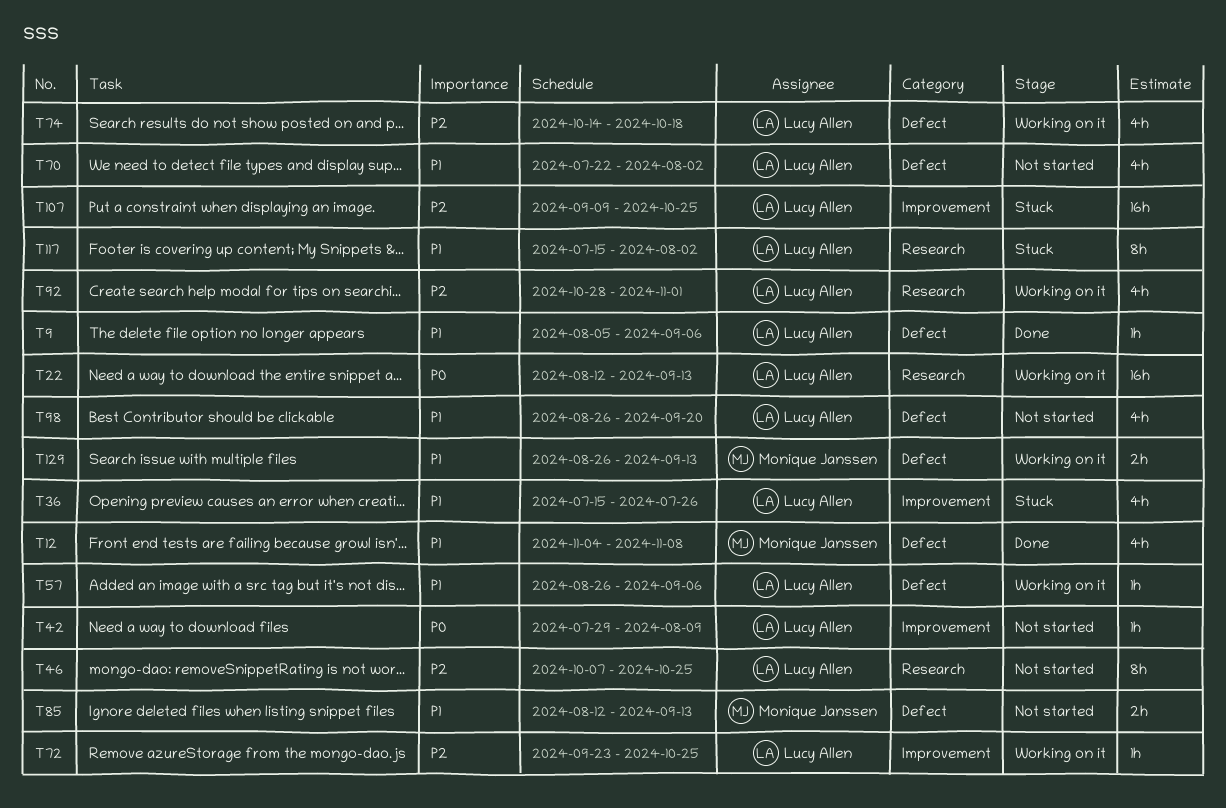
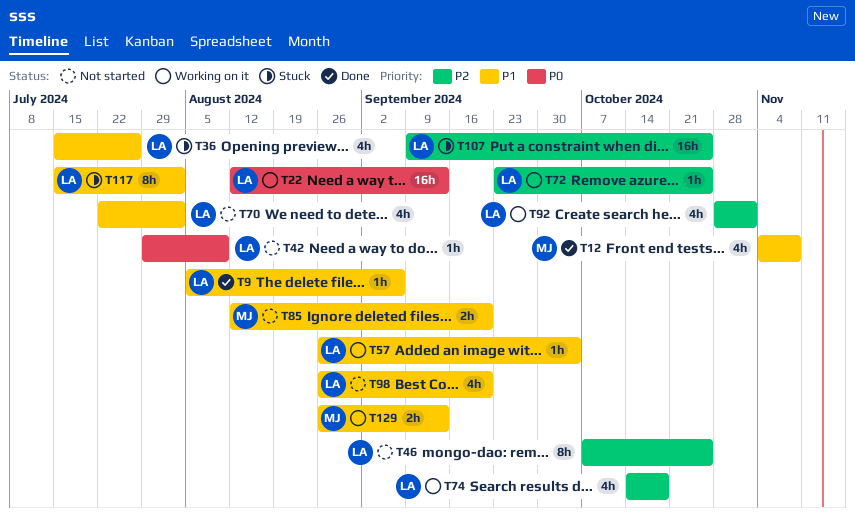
T57, due: Sep 6 -> Oct 4
T85, due: Sep 13 -> Sep 20

